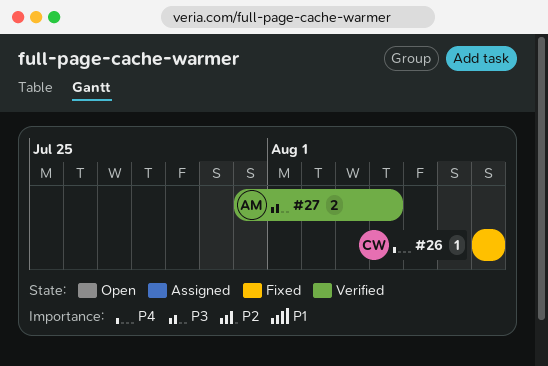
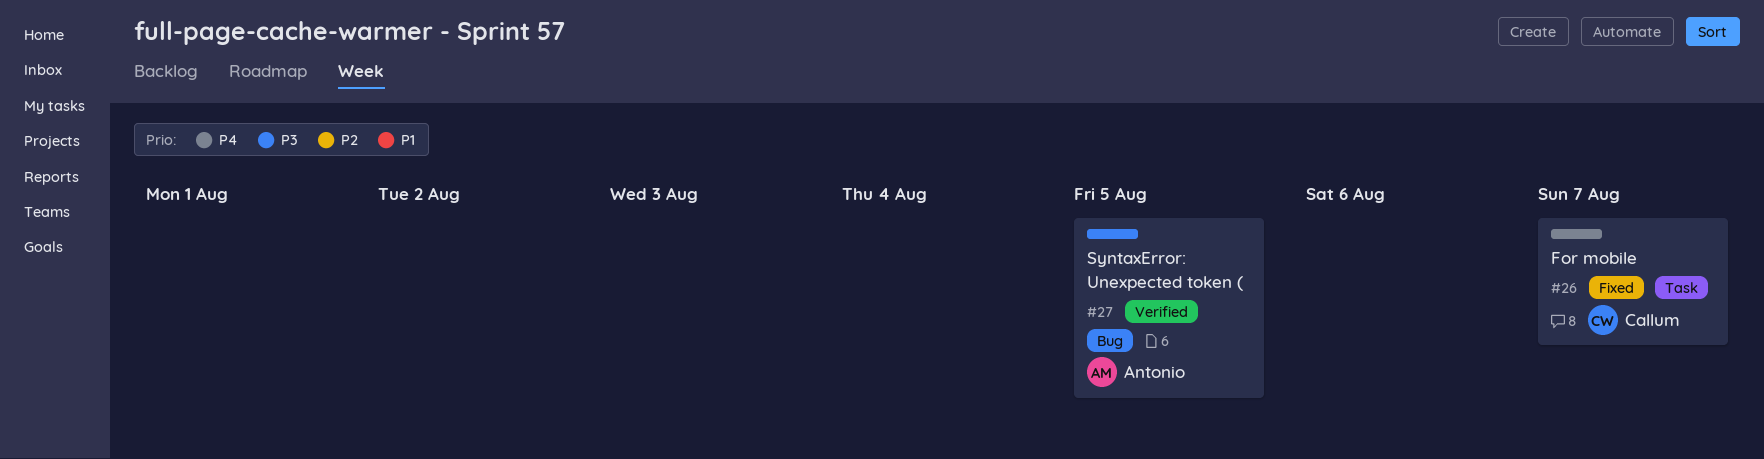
#27, due: Aug 4 -> Aug 5

